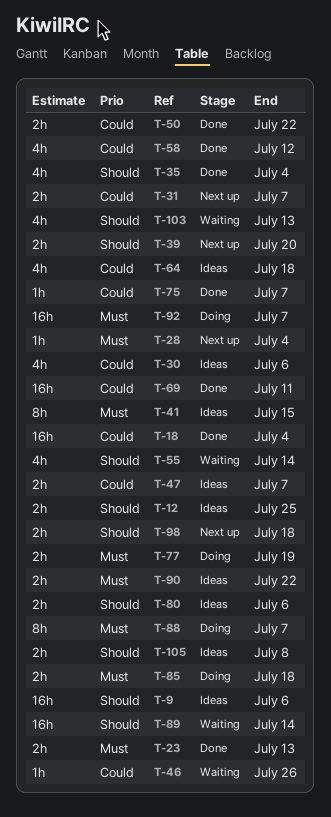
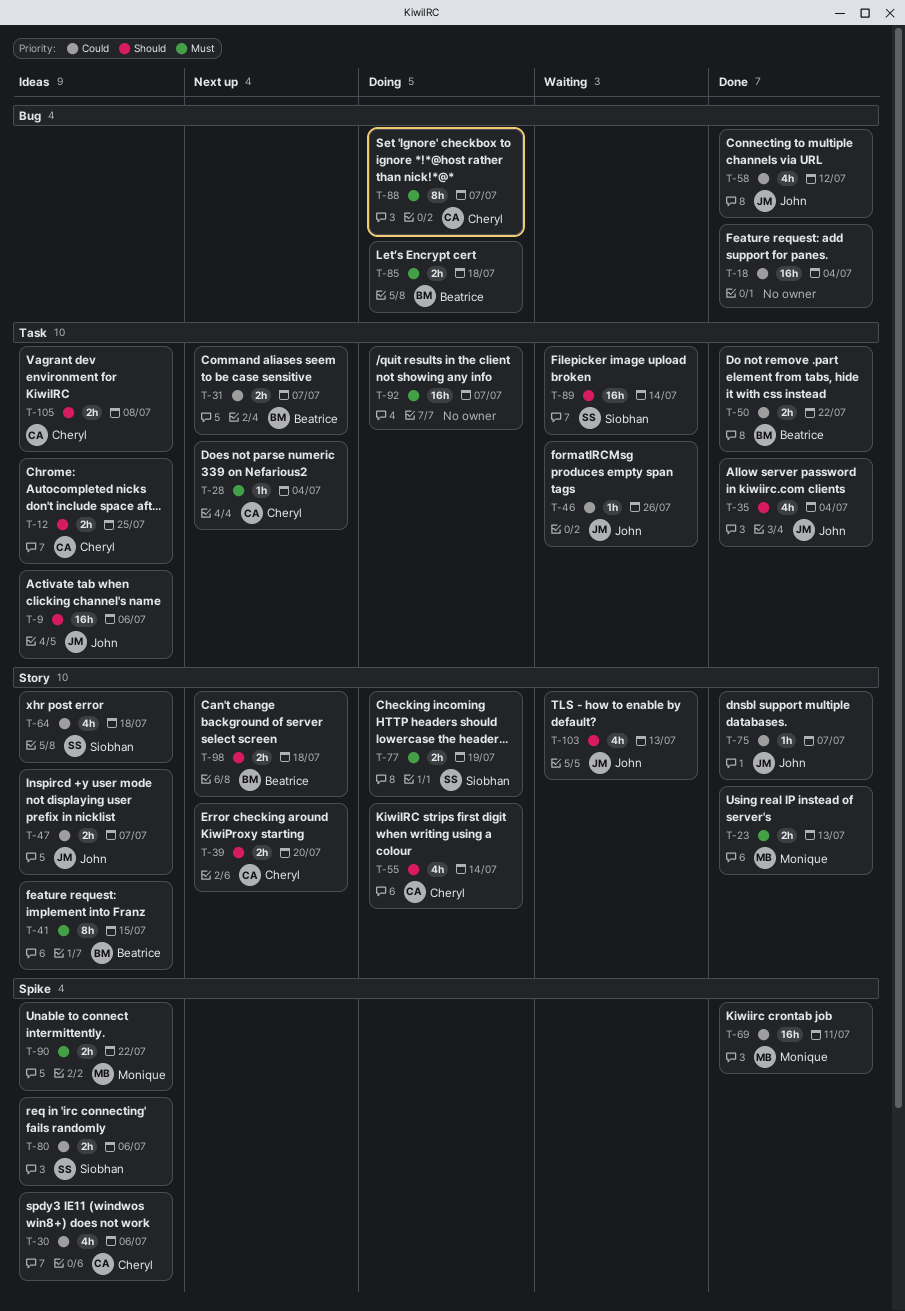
T-55, status: Waiting -> Doing
T-80, priority: Should -> Could

